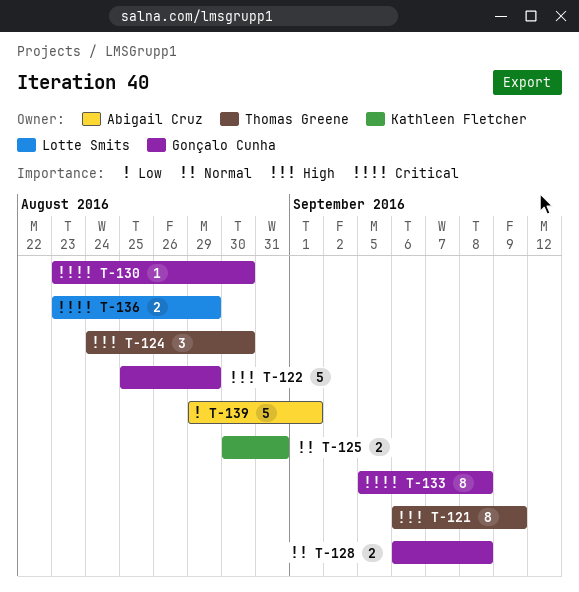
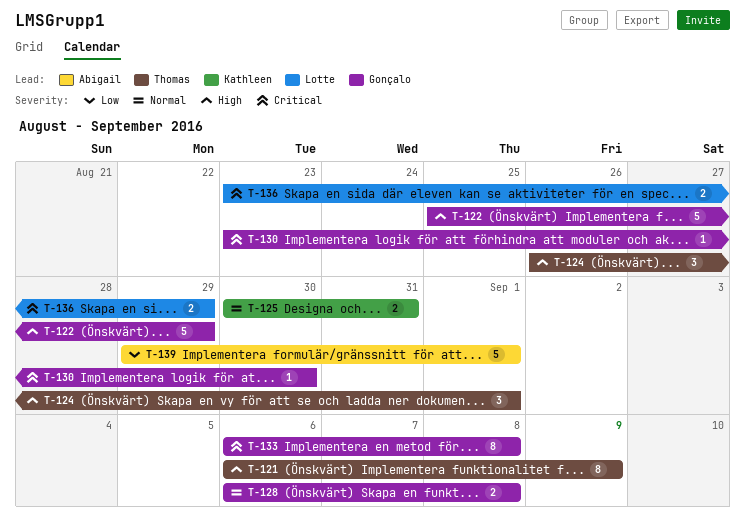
T-124, start: Aug 24 -> Aug 26
T-124, due: Aug 30 -> Sep 1
T-133, start: Sep 5 -> Sep 6

